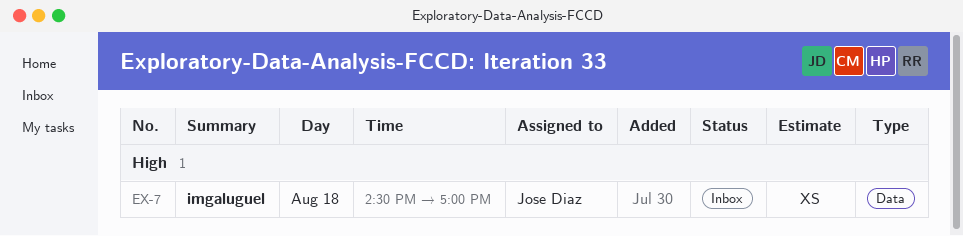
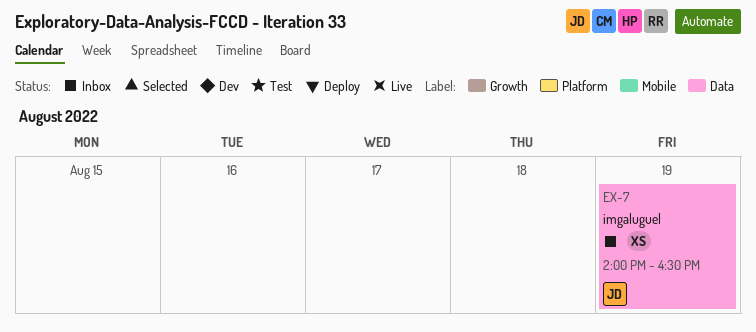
EX-7, day: Aug 18 -> Aug 19
EX-7, begins: 14:30 -> 14:00
EX-7, ends: 17:00 -> 16:30

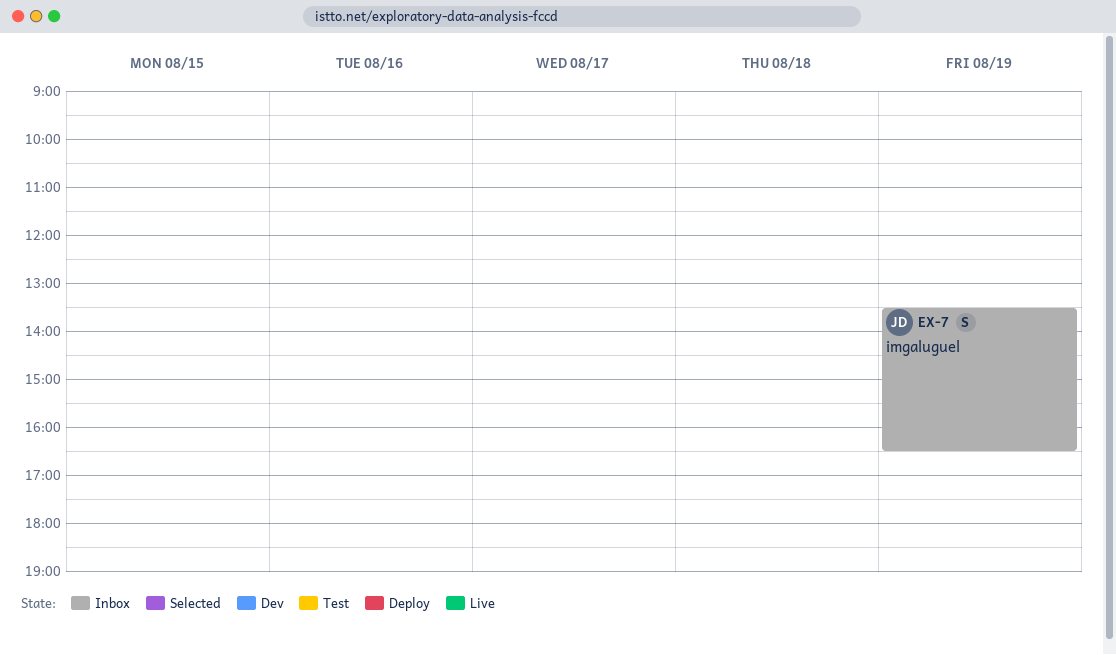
EX-7, estimate: XS -> S
EX-7, begins: 14:00 -> 13:30

